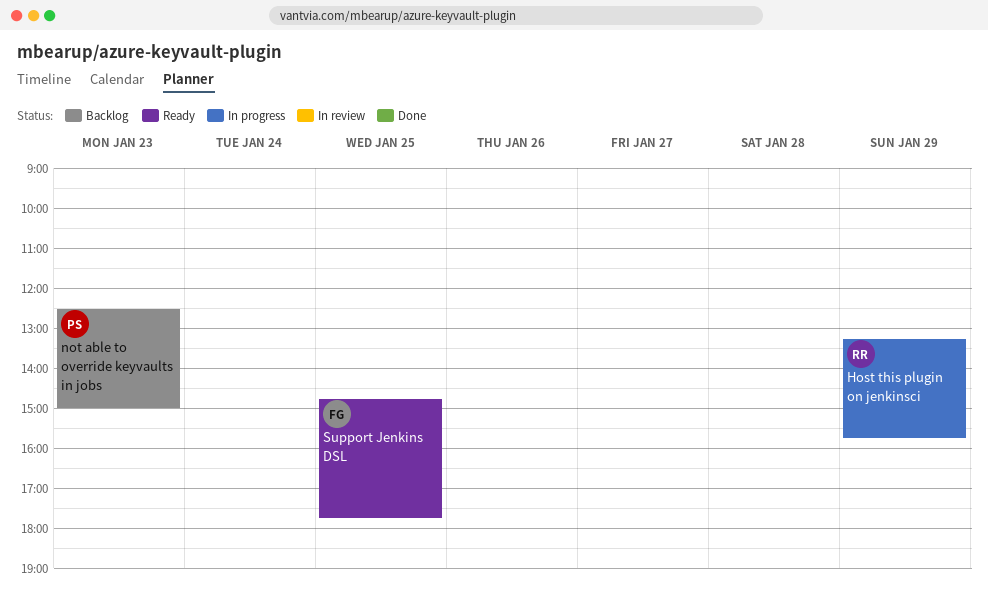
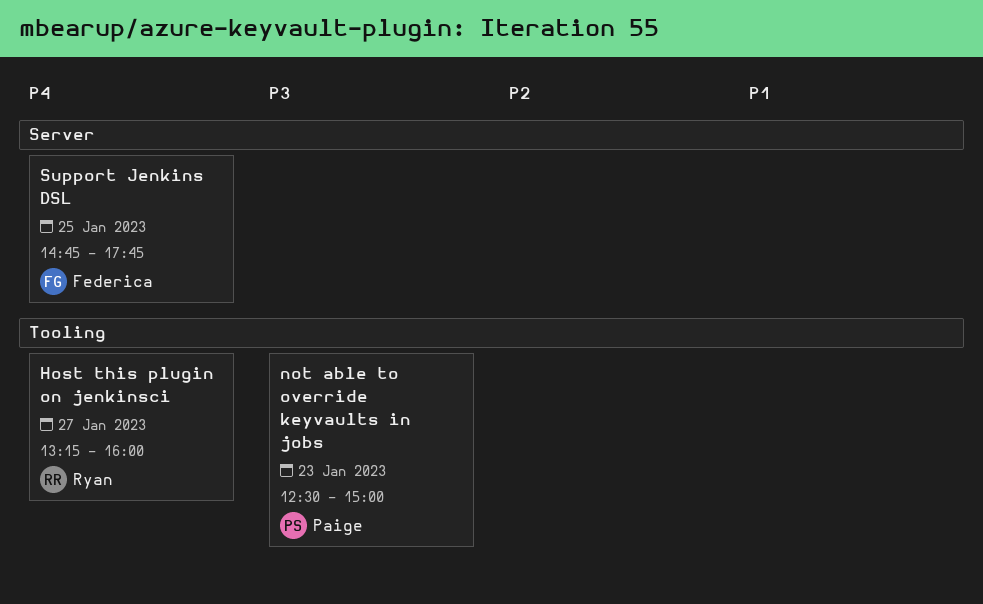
Host this plugin on jenkinsci, day: Jan 29 -> Jan 27
Host this plugin on jenkinsci, ends: 15:45 -> 16:00

